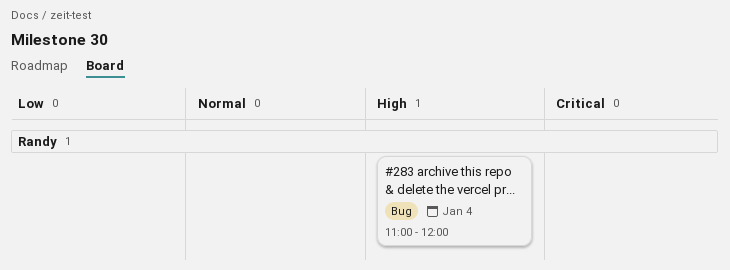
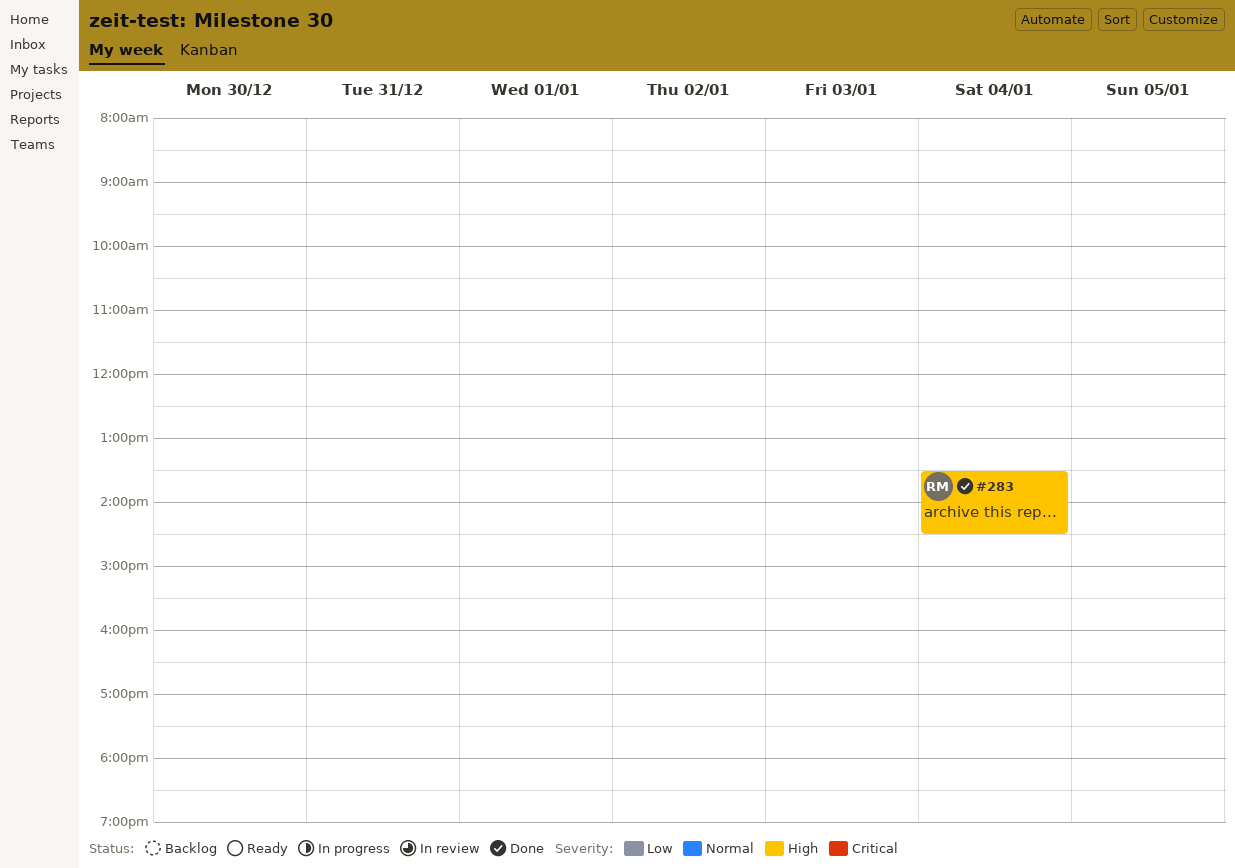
#283, begins: 11:00 -> 13:30
#283, ends: 12:00 -> 14:30

